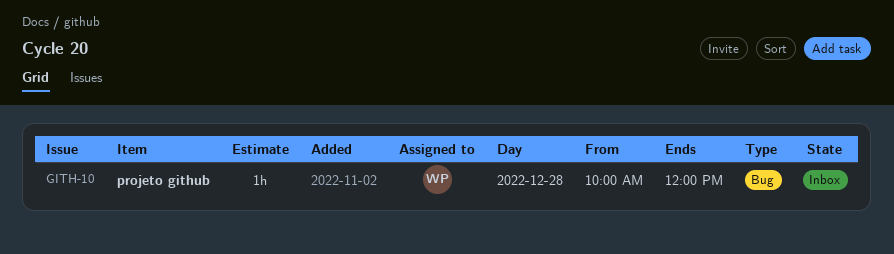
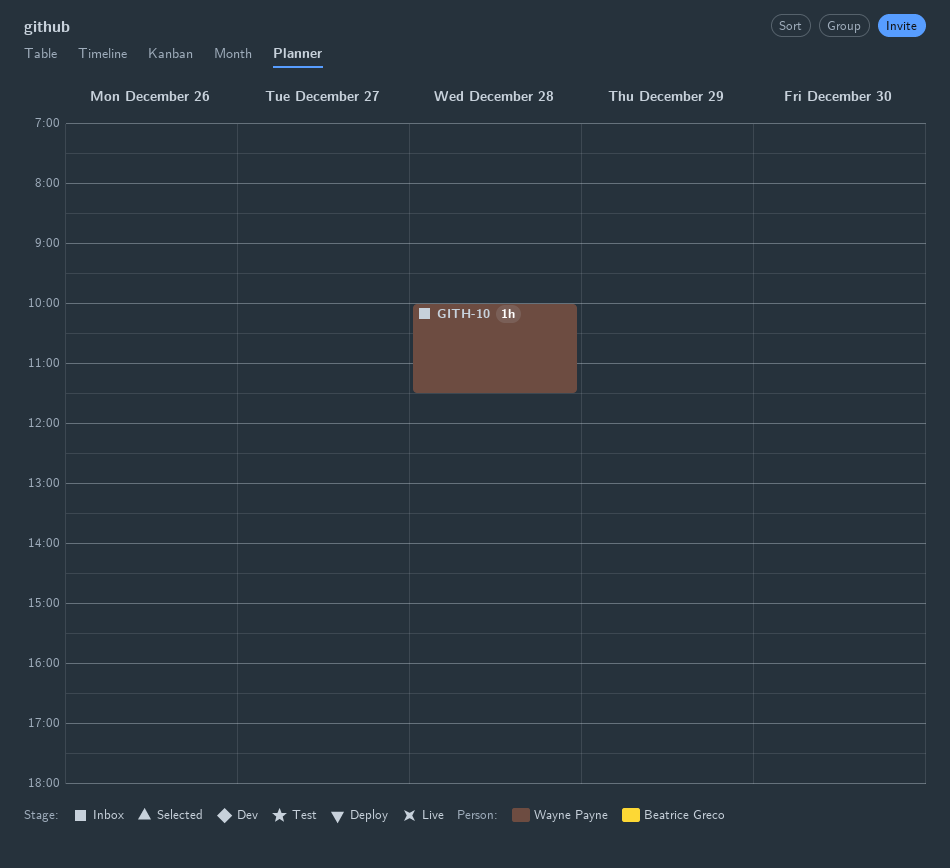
GITH-10, ends: 12:00 -> 11:30

